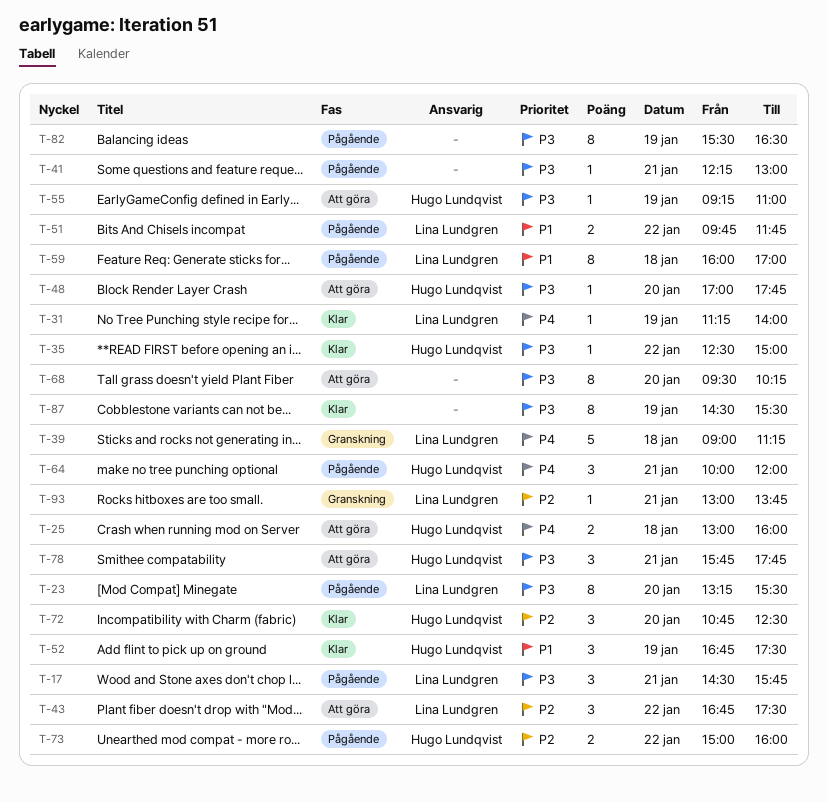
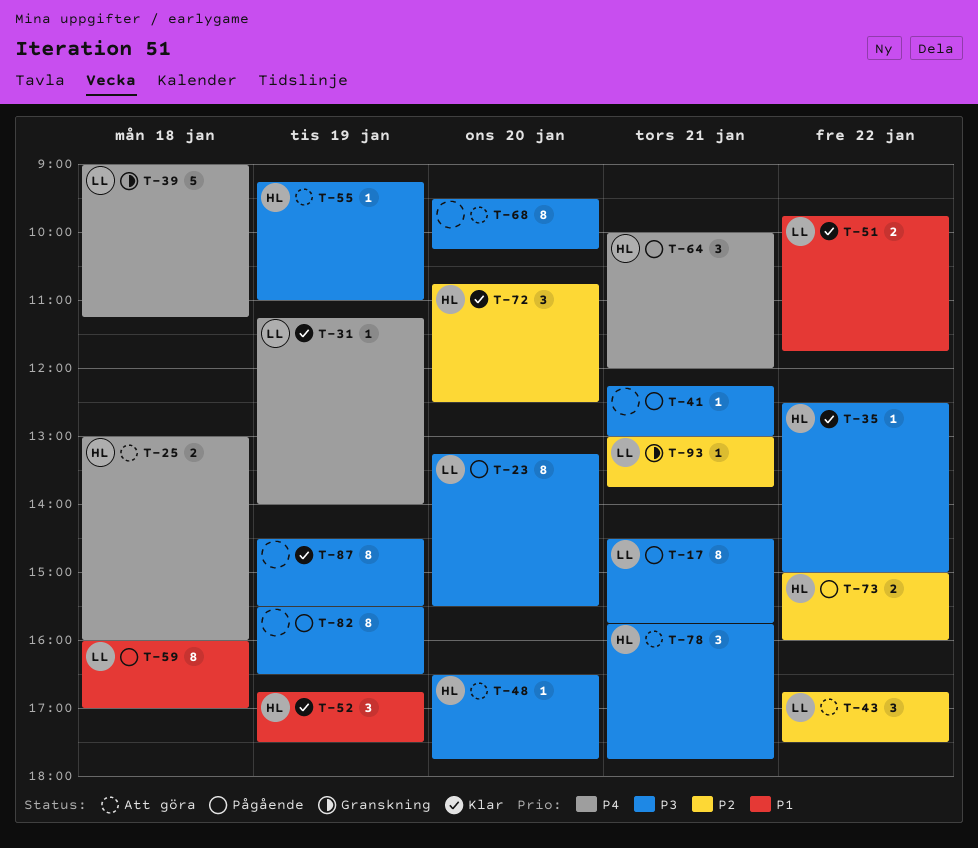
T-17, estimate: 3 -> 8
T-48, begins: 17:00 -> 16:30
T-51, status: Pågående -> Klar

